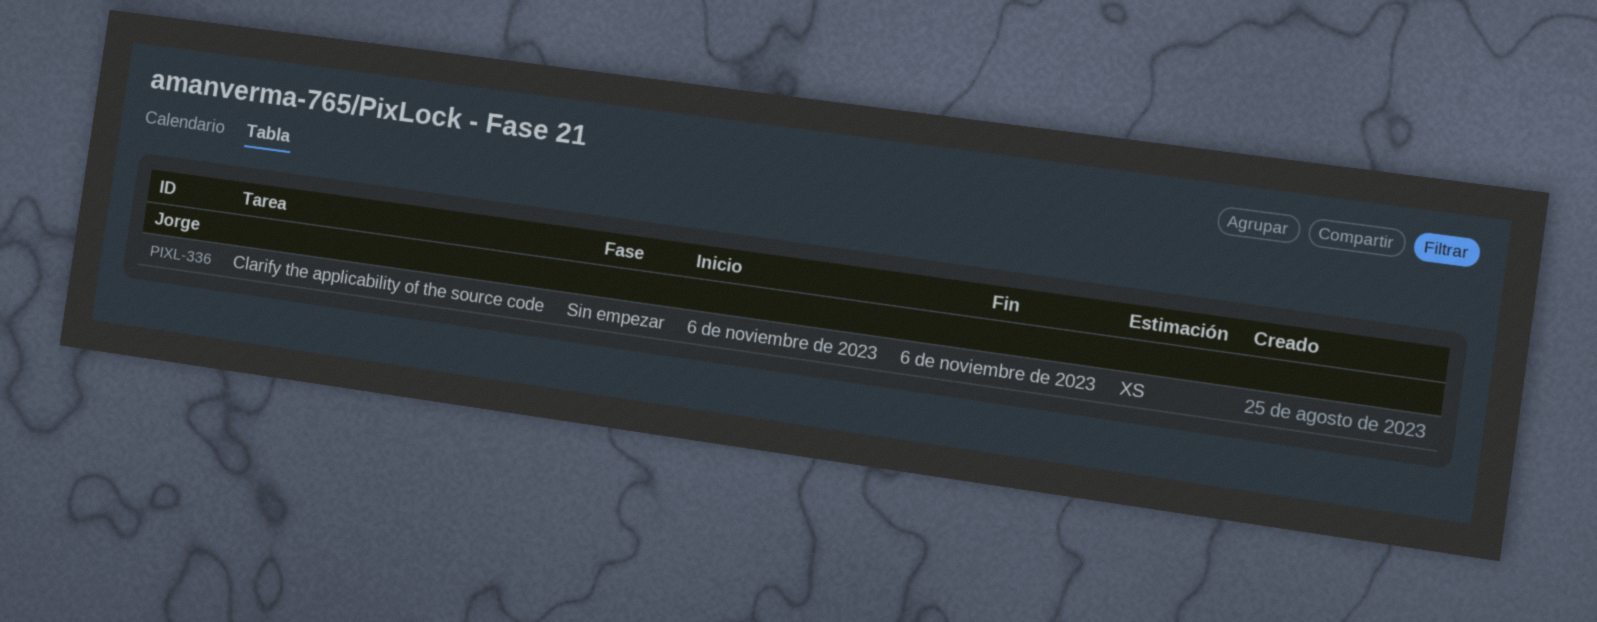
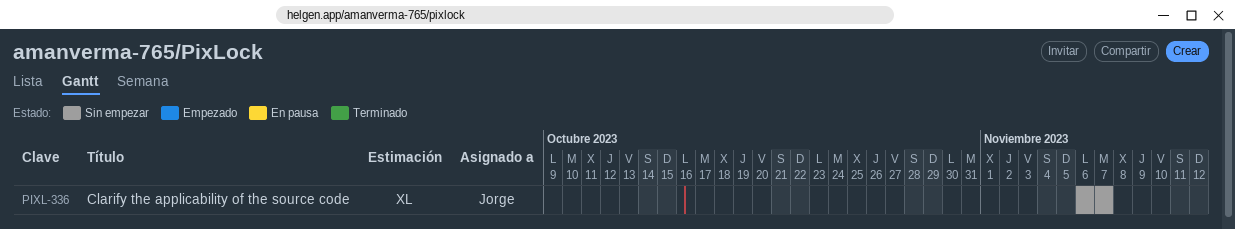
PIXL-336, estimate: XS -> XL
PIXL-336, due: Nov 6 -> Nov 7

